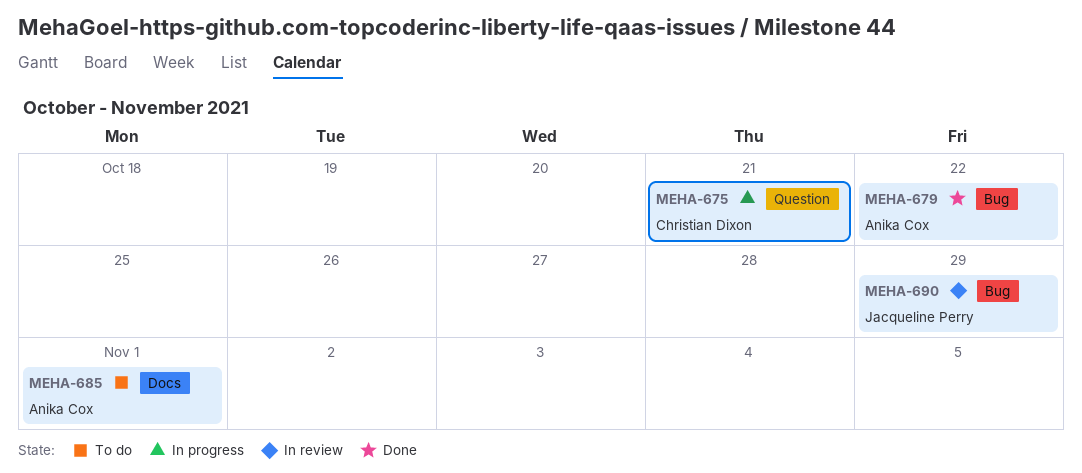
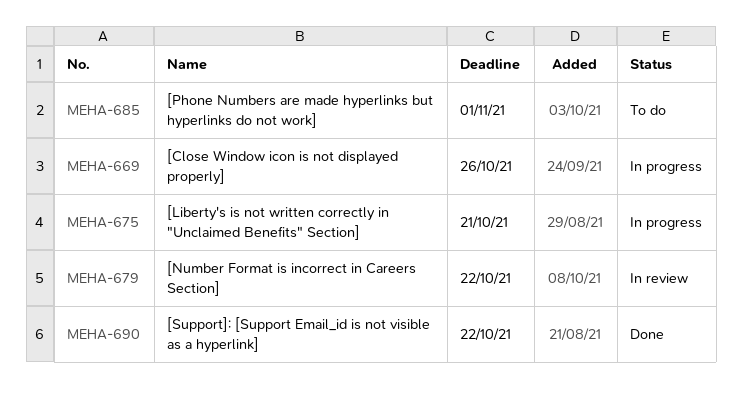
MEHA-669: none -> present
MEHA-679, status: Done -> In review
MEHA-690, status: In review -> Done
MEHA-690, due: Oct 29 -> Oct 22

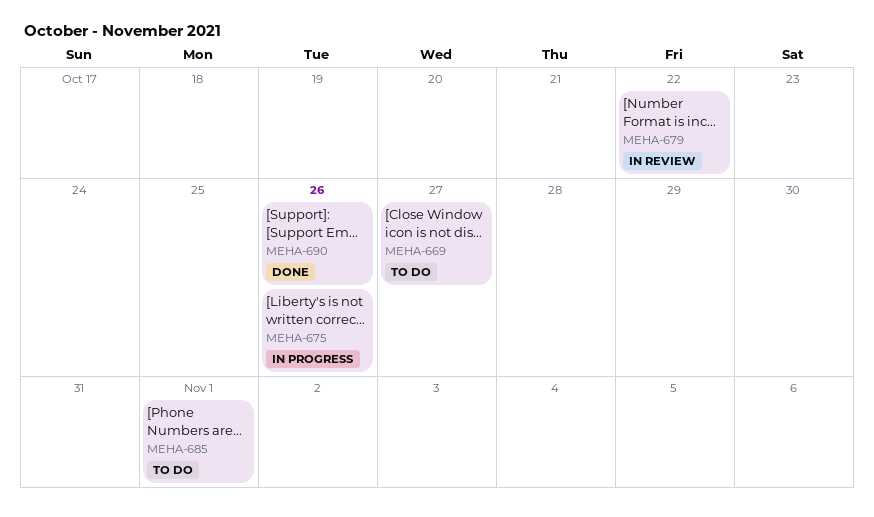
MEHA-669, status: In progress -> To do
MEHA-669, due: Oct 26 -> Oct 27
MEHA-675, due: Oct 21 -> Oct 26
MEHA-690, due: Oct 22 -> Oct 26

